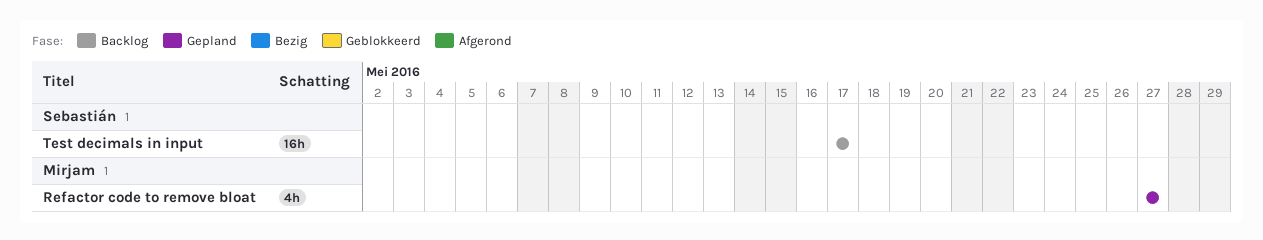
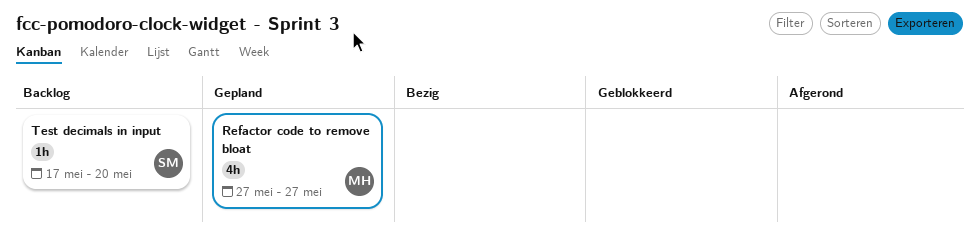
Test decimals in input, estimate: 16h -> 1h
Test decimals in input, due: May 17 -> May 20

